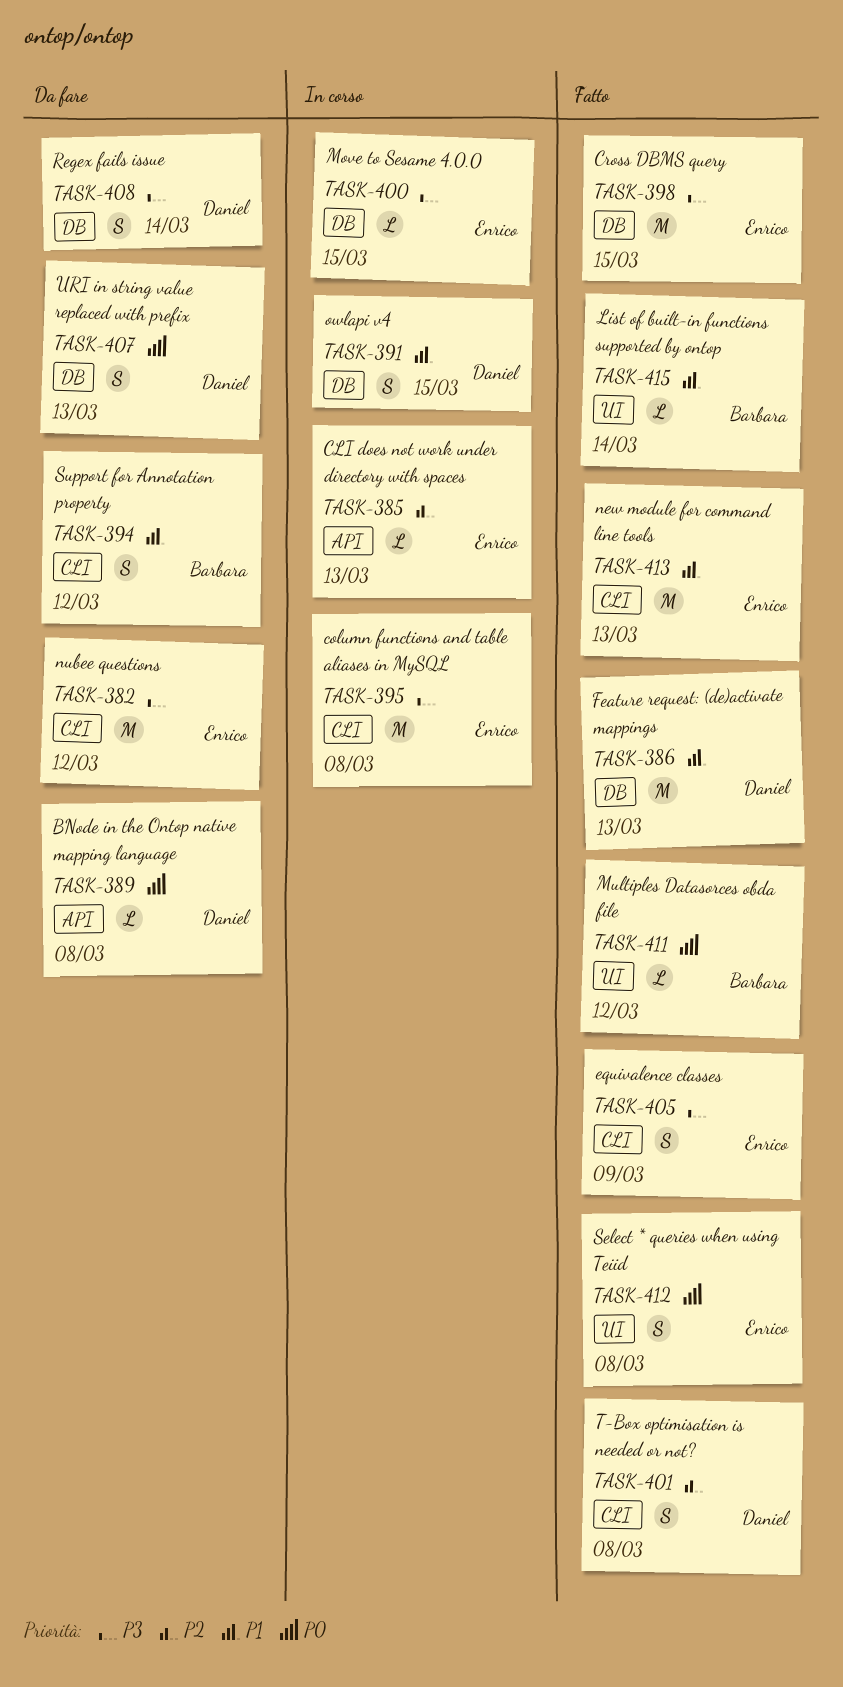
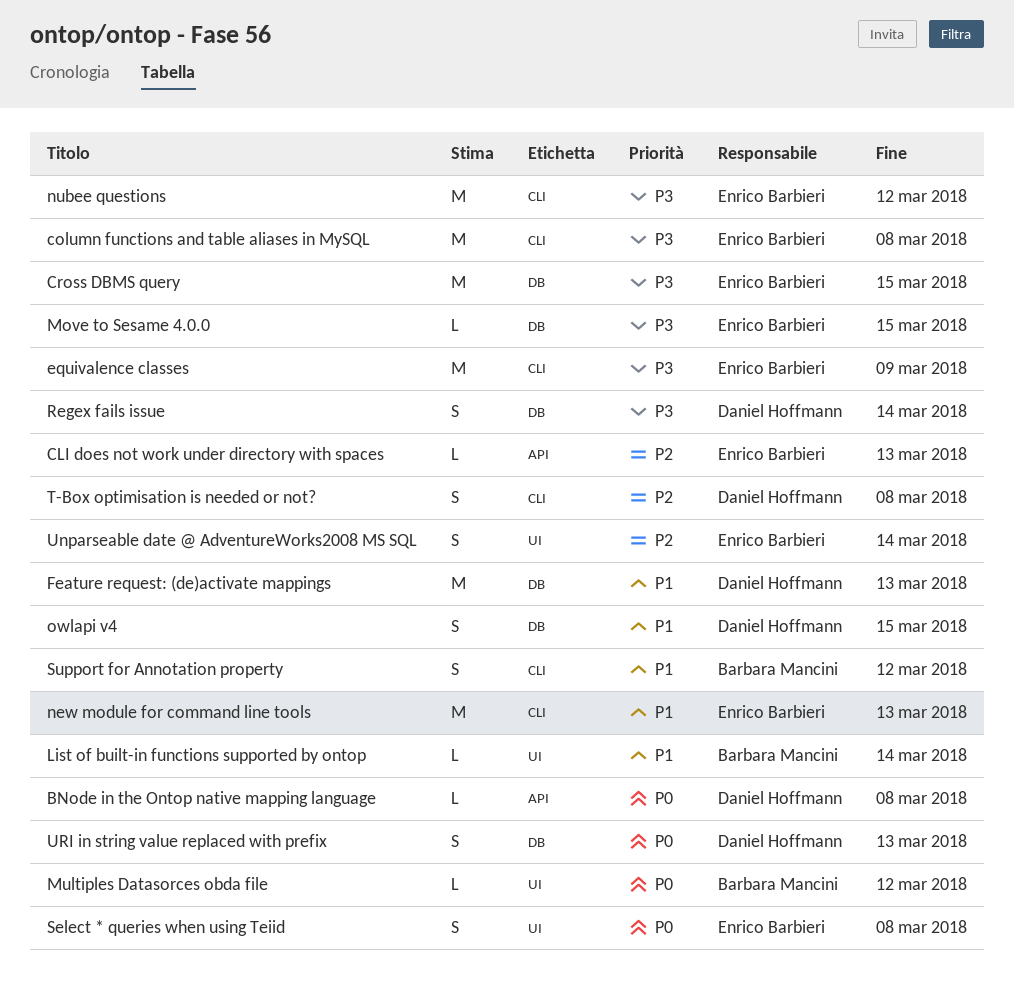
equivalence classes, estimate: S -> M
Unparseable date @ AdventureWorks2008 MS SQL: none -> present

